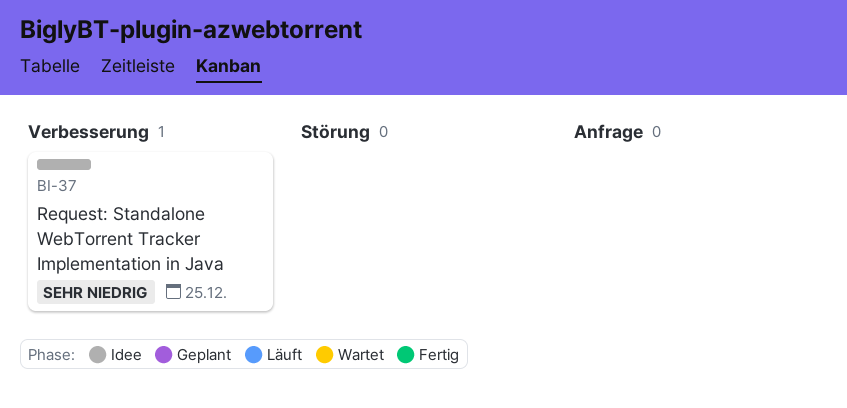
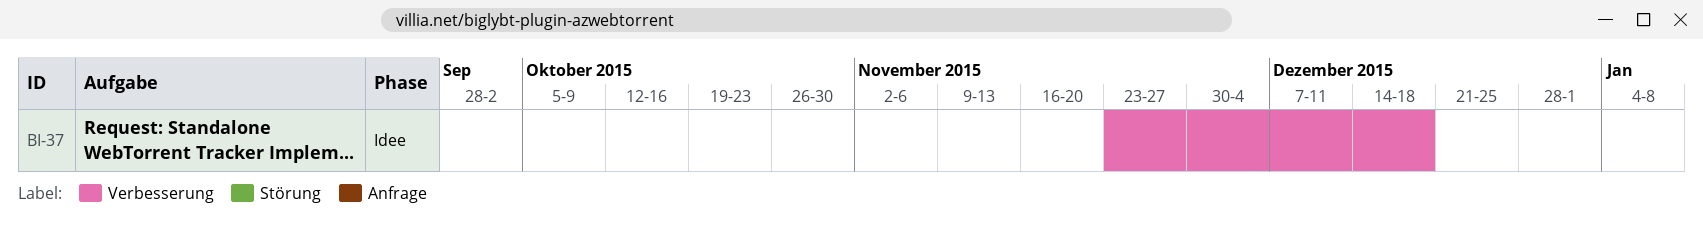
BI-37, due: Dec 25 -> Dec 18

